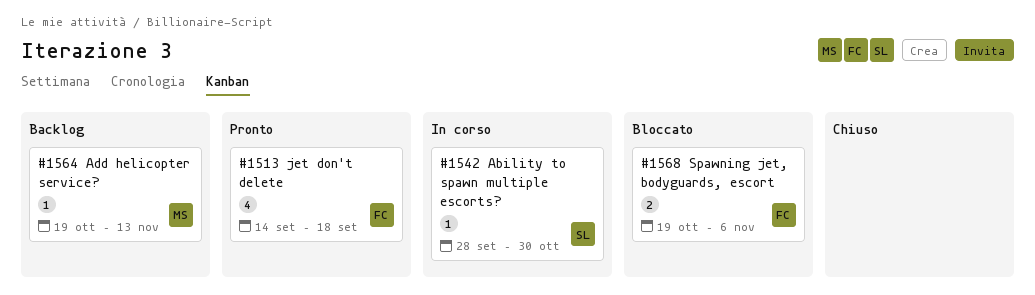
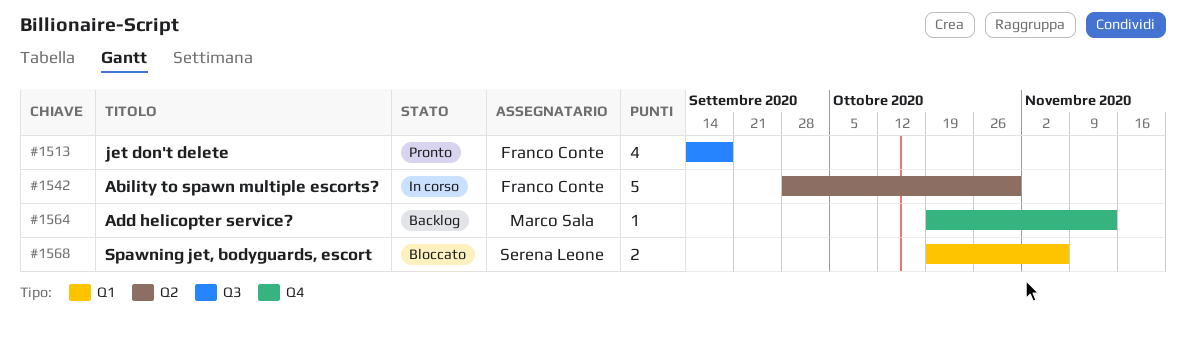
#1542, owner: Serena Leone -> Franco Conte
#1542, estimate: 1 -> 5
#1568, owner: Franco Conte -> Serena Leone

